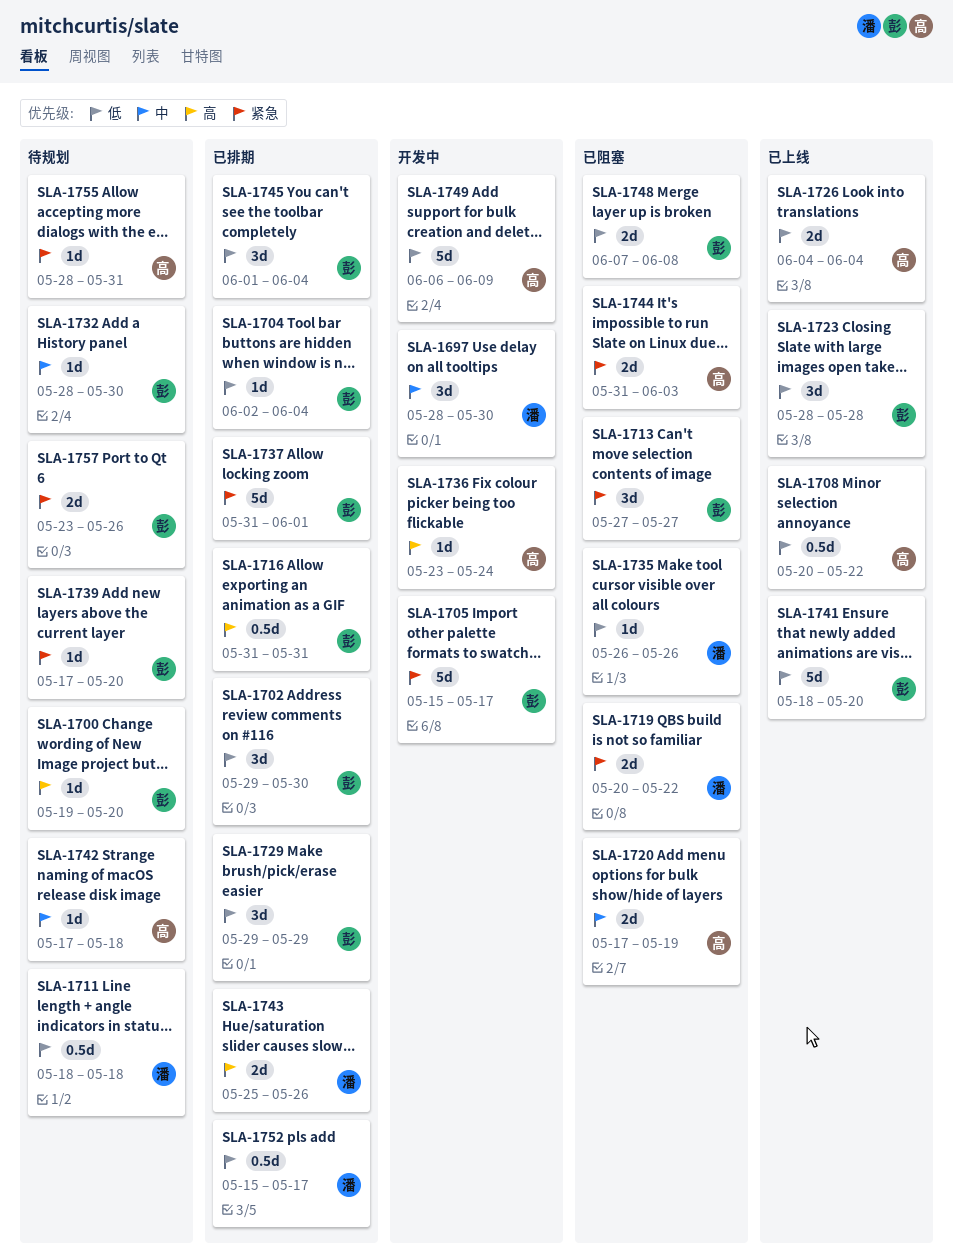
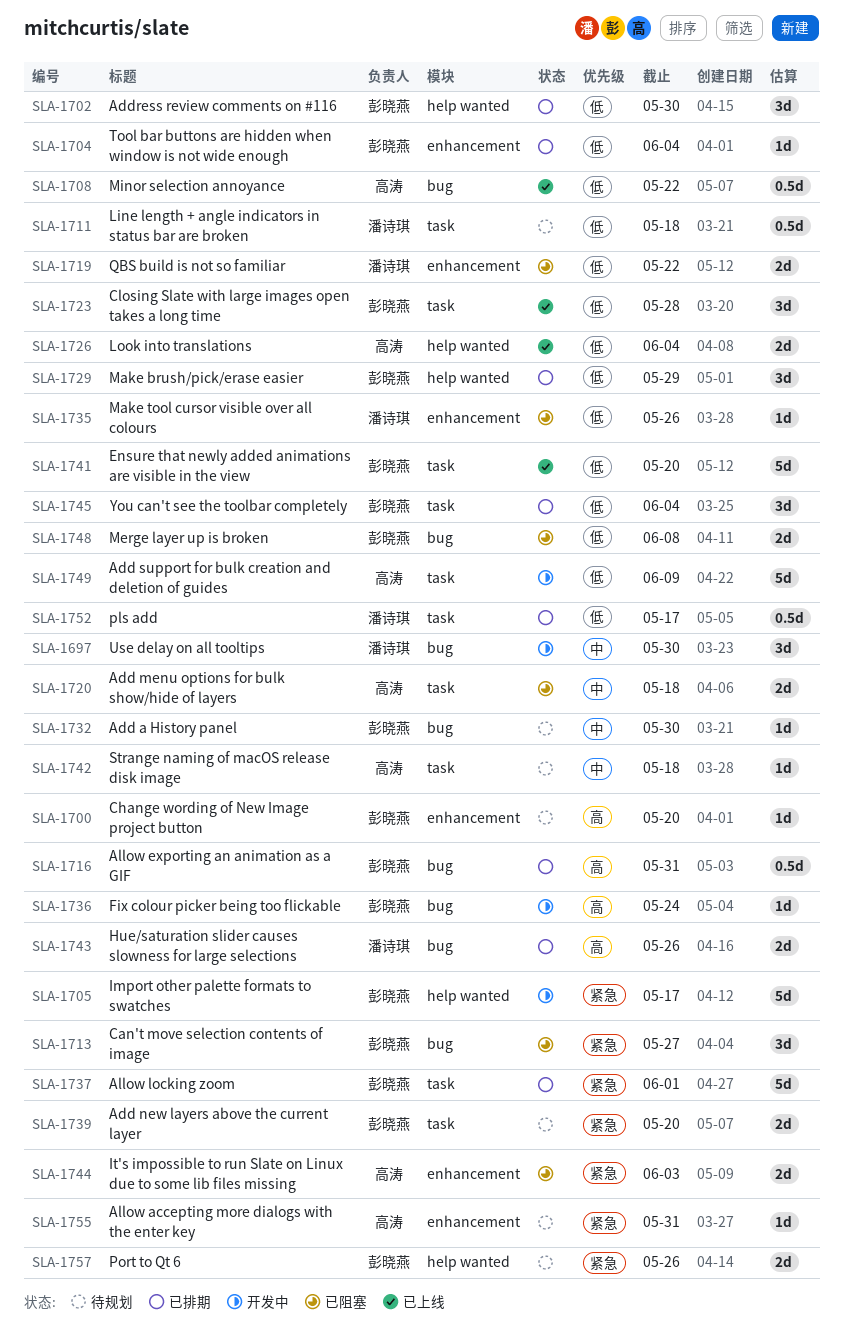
SLA-1719, priority: 紧急 -> 低
SLA-1720, due: May 19 -> May 18
SLA-1736, owner: 高涛 -> 彭晓燕
SLA-1739, estimate: 1d -> 2d

